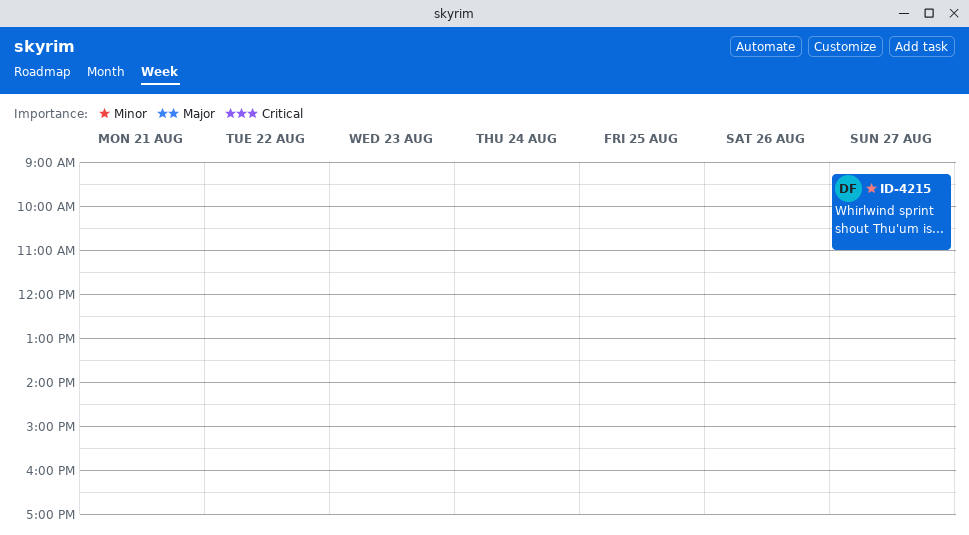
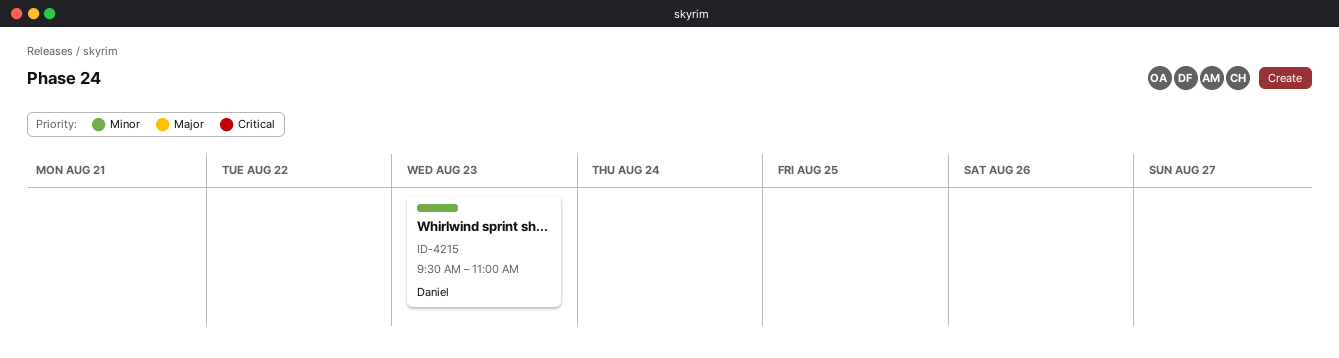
ID-4215, day: Aug 27 -> Aug 23
ID-4215, begins: 09:15 -> 09:30

